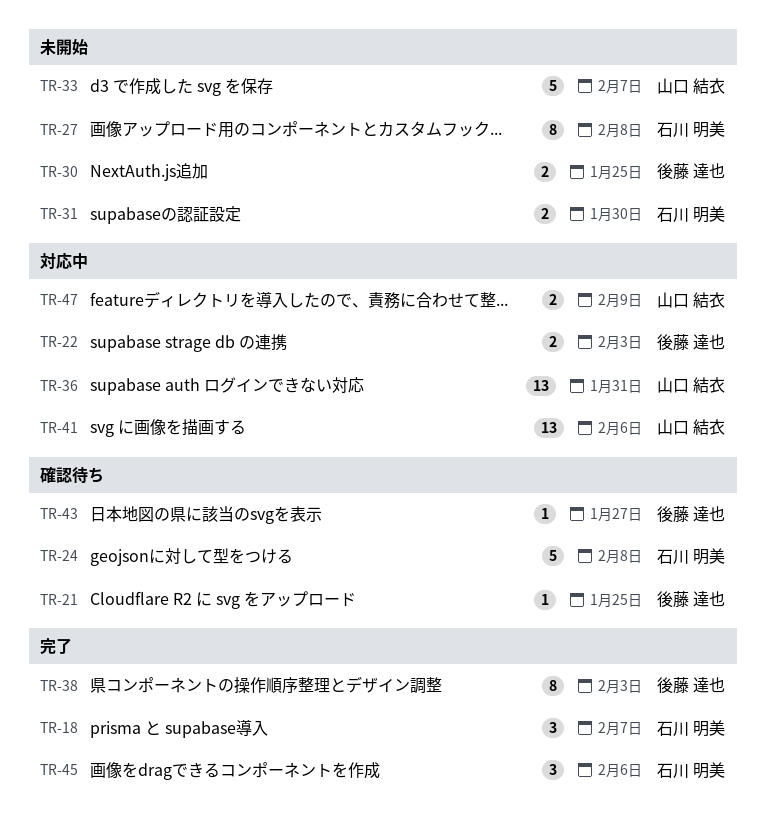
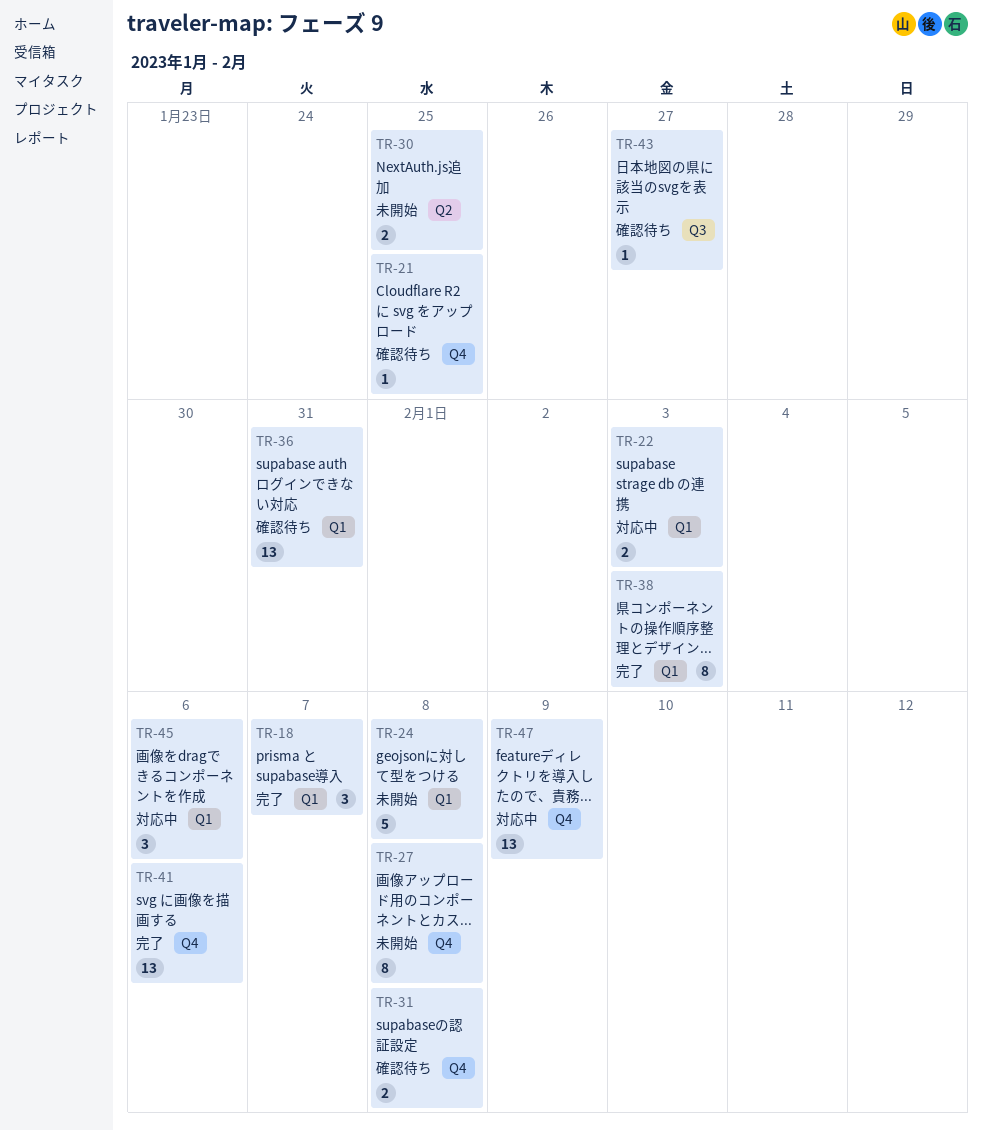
TR-24, status: 確認待ち -> 未開始
TR-31, status: 未開始 -> 確認待ち
TR-31, due: Jan 30 -> Feb 8
TR-33: present -> none
TR-36, status: 対応中 -> 確認待ち
TR-41, status: 対応中 -> 完了
TR-45, status: 完了 -> 対応中
TR-47, estimate: 2 -> 13

